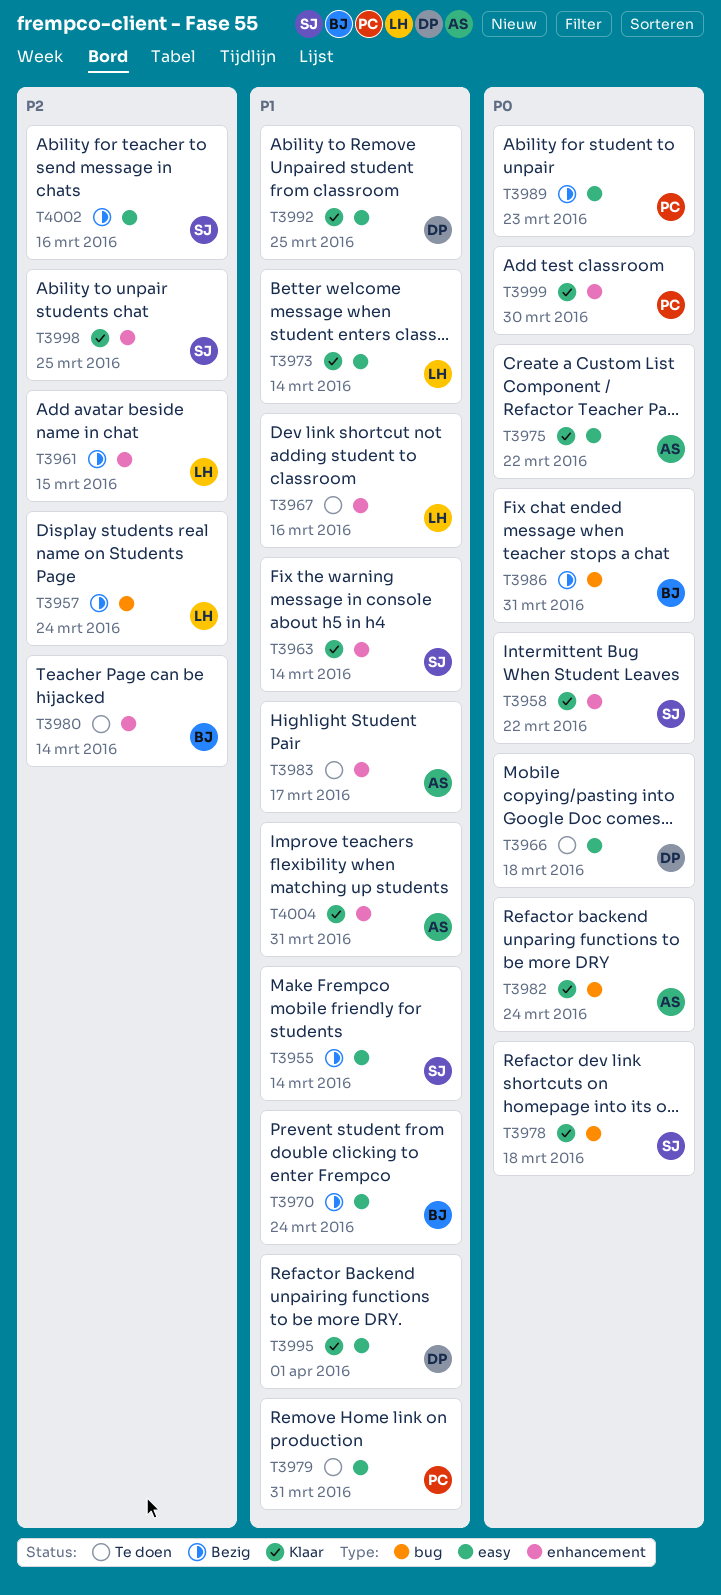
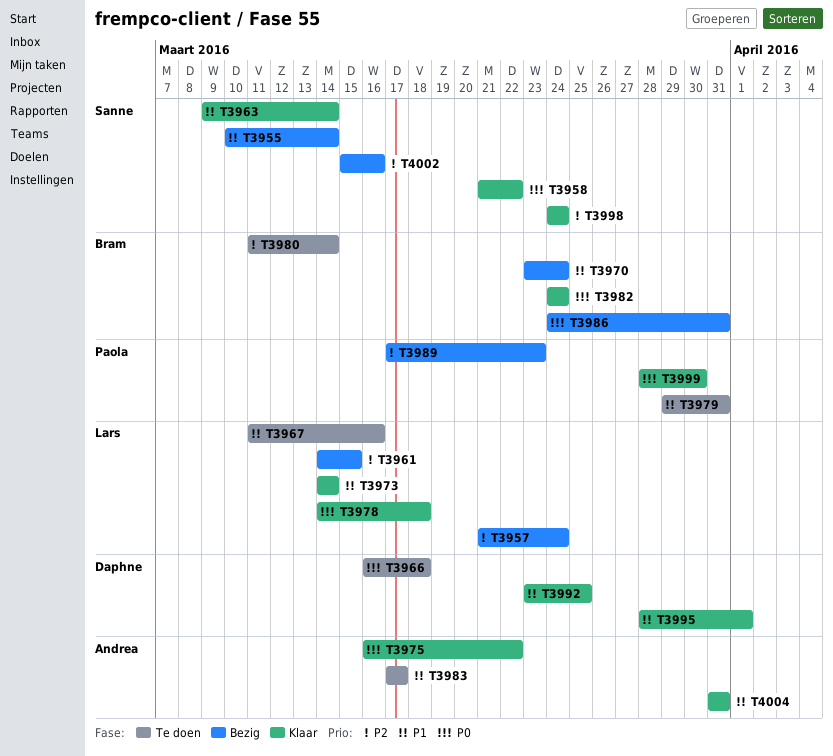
T3978, owner: Sanne -> Lars
T3982, owner: Andrea -> Bram
T3989, priority: P0 -> P2
T3998, due: Mar 25 -> Mar 24

